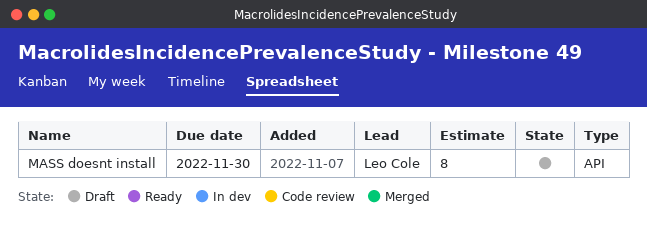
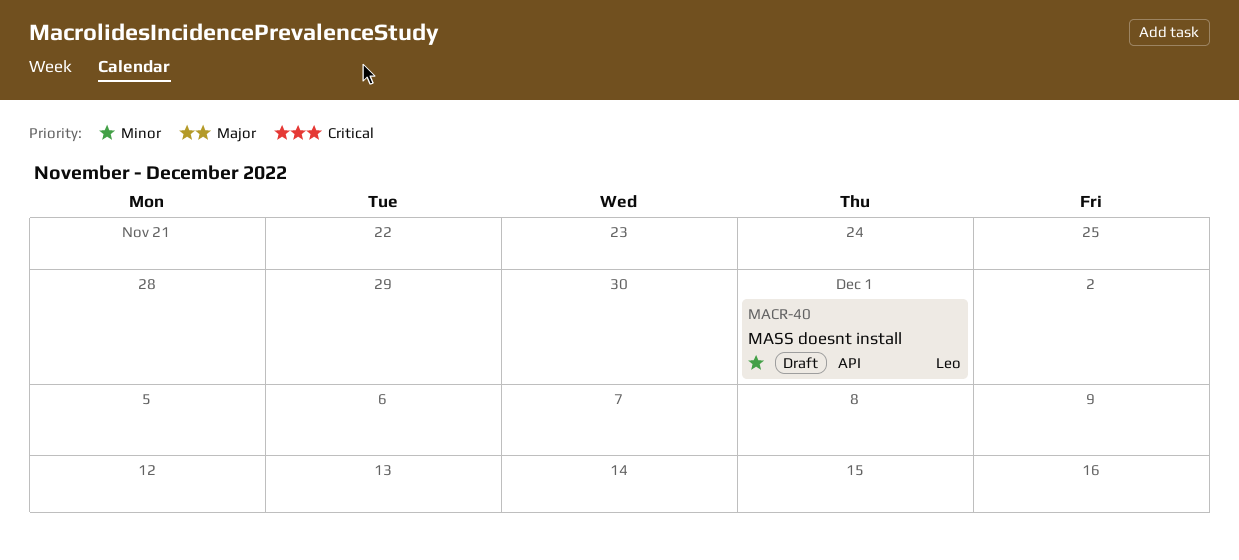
MASS doesnt install, due: Nov 30 -> Dec 1

